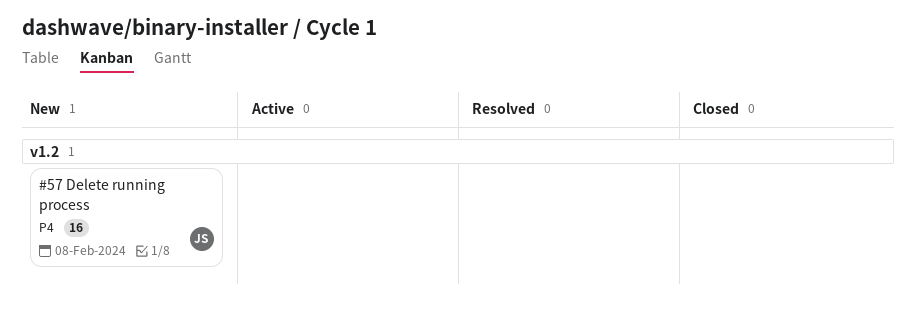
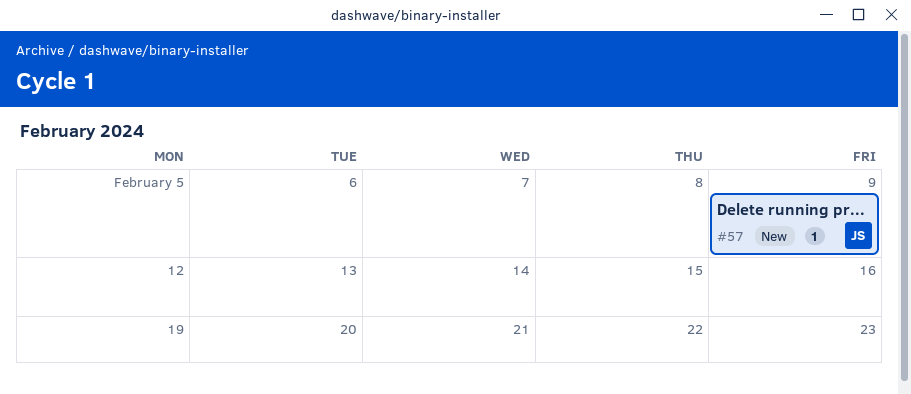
#57, estimate: 16 -> 1
#57, due: Feb 8 -> Feb 9

